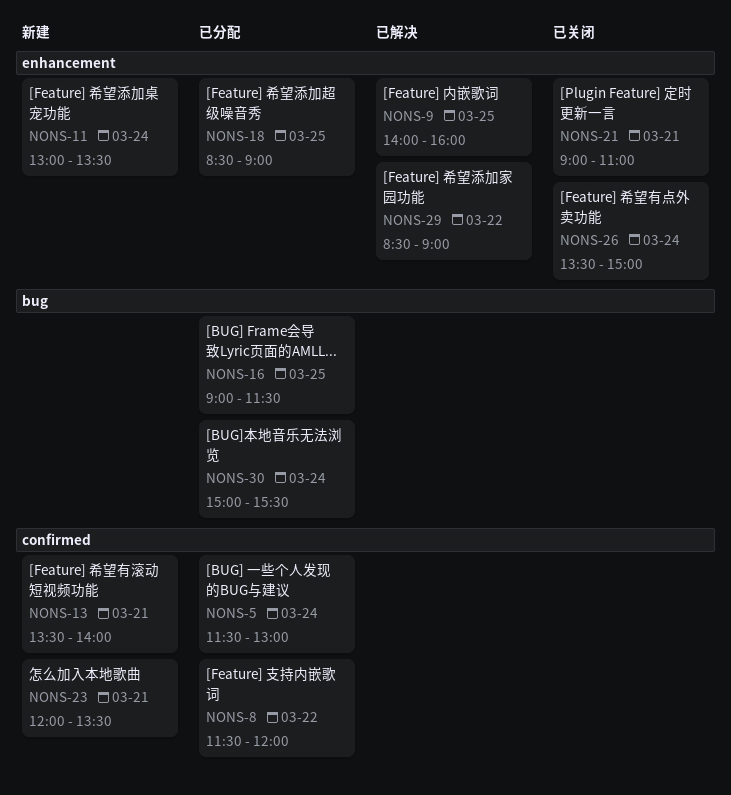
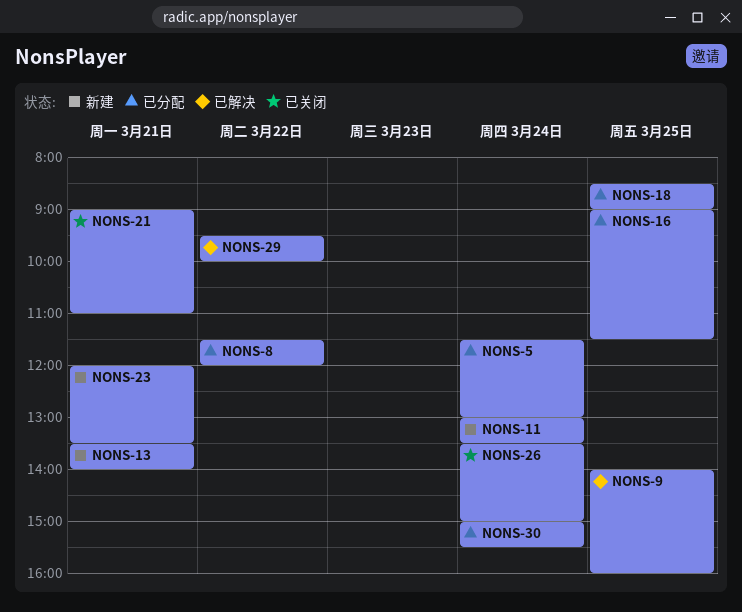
NONS-29, begins: 08:30 -> 09:30
NONS-29, ends: 09:00 -> 10:00

